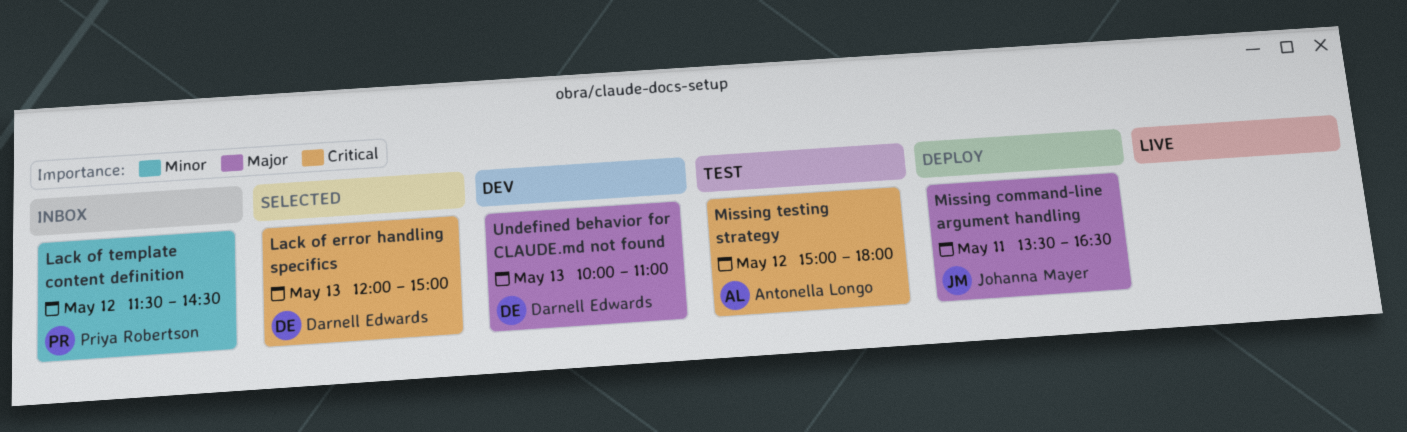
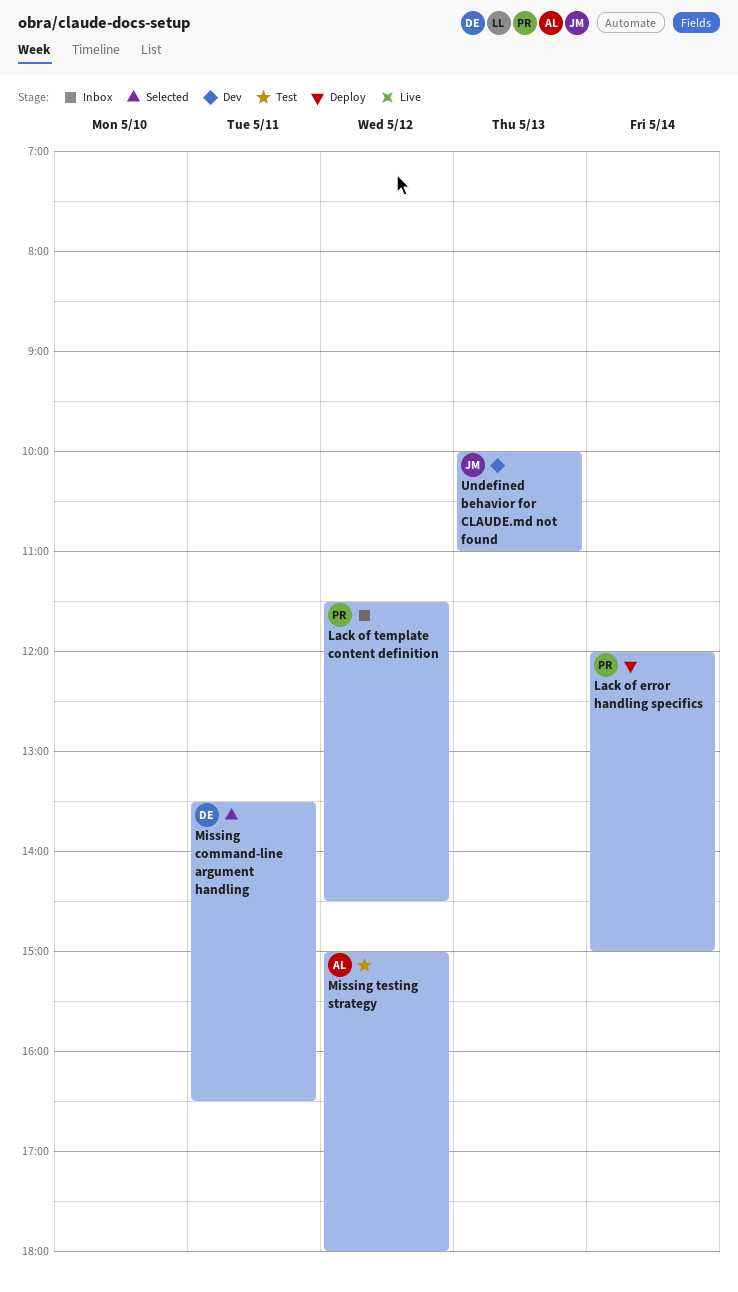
Lack of error handling specifics, status: Selected -> Deploy
Lack of error handling specifics, owner: Darnell Edwards -> Priya Robertson
Lack of error handling specifics, day: May 13 -> May 14
Missing command-line argument handling, status: Deploy -> Selected
Missing command-line argument handling, owner: Johanna Mayer -> Darnell Edwards
Undefined behavior for CLAUDE.md not found, owner: Darnell Edwards -> Johanna Mayer

